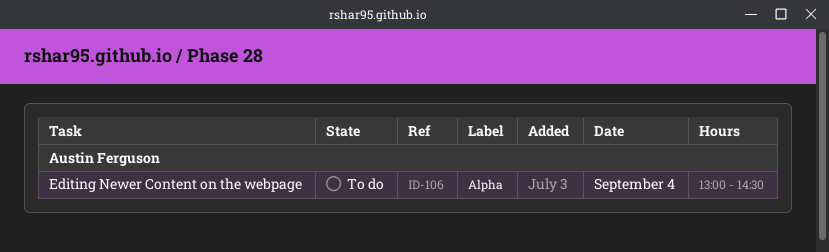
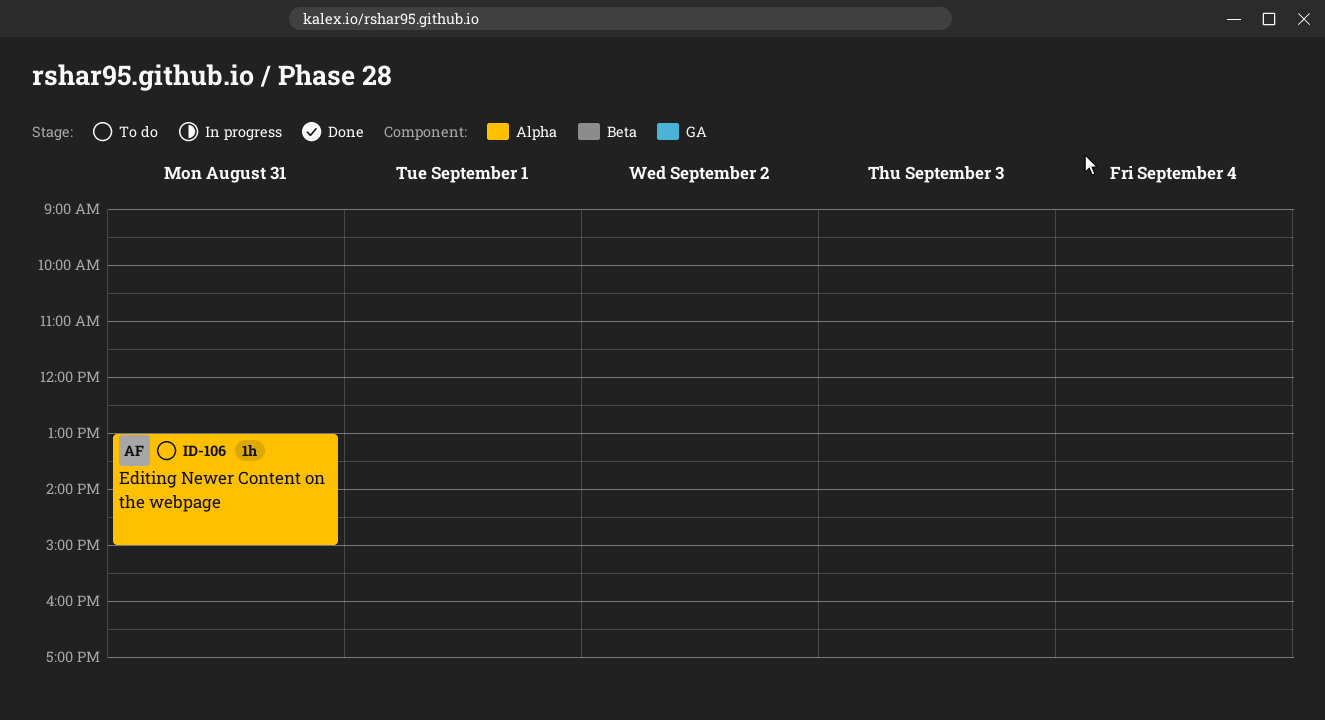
ID-106, day: Sep 4 -> Aug 31
ID-106, ends: 14:30 -> 15:00

